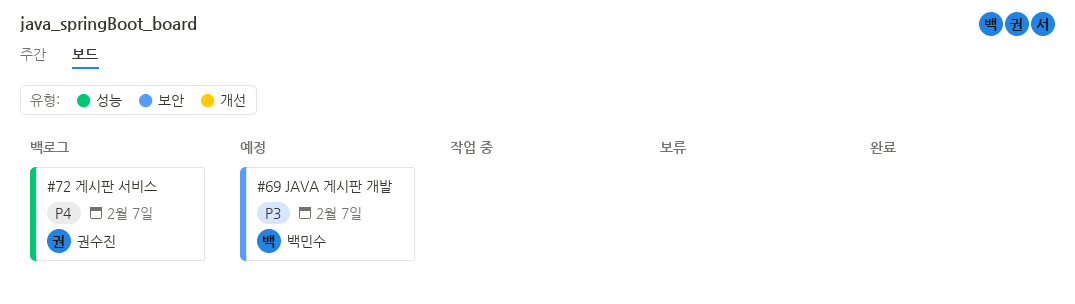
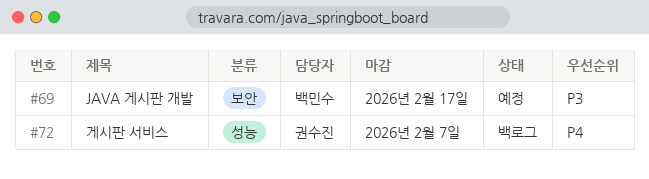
#69, due: Feb 7 -> Feb 17

